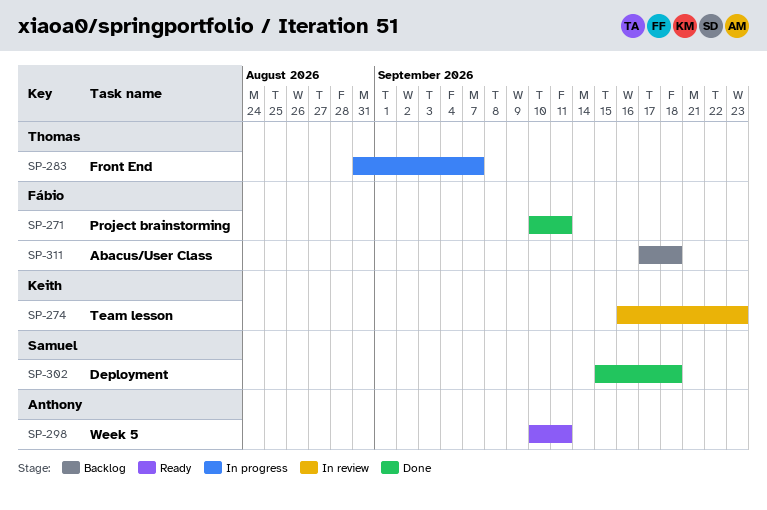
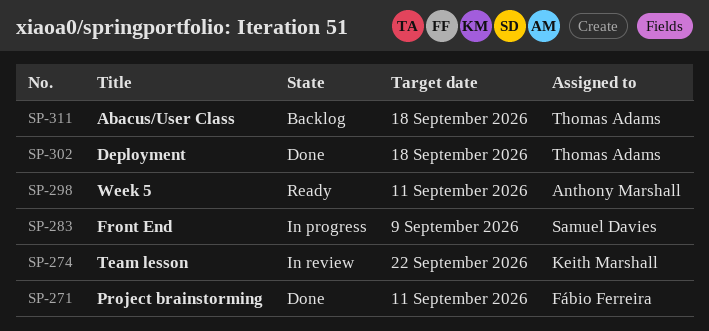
SP-274, due: Sep 23 -> Sep 22
SP-283, owner: Thomas Adams -> Samuel Davies
SP-283, due: Sep 7 -> Sep 9
SP-302, owner: Samuel Davies -> Thomas Adams
SP-311, owner: Fábio Ferreira -> Thomas Adams

